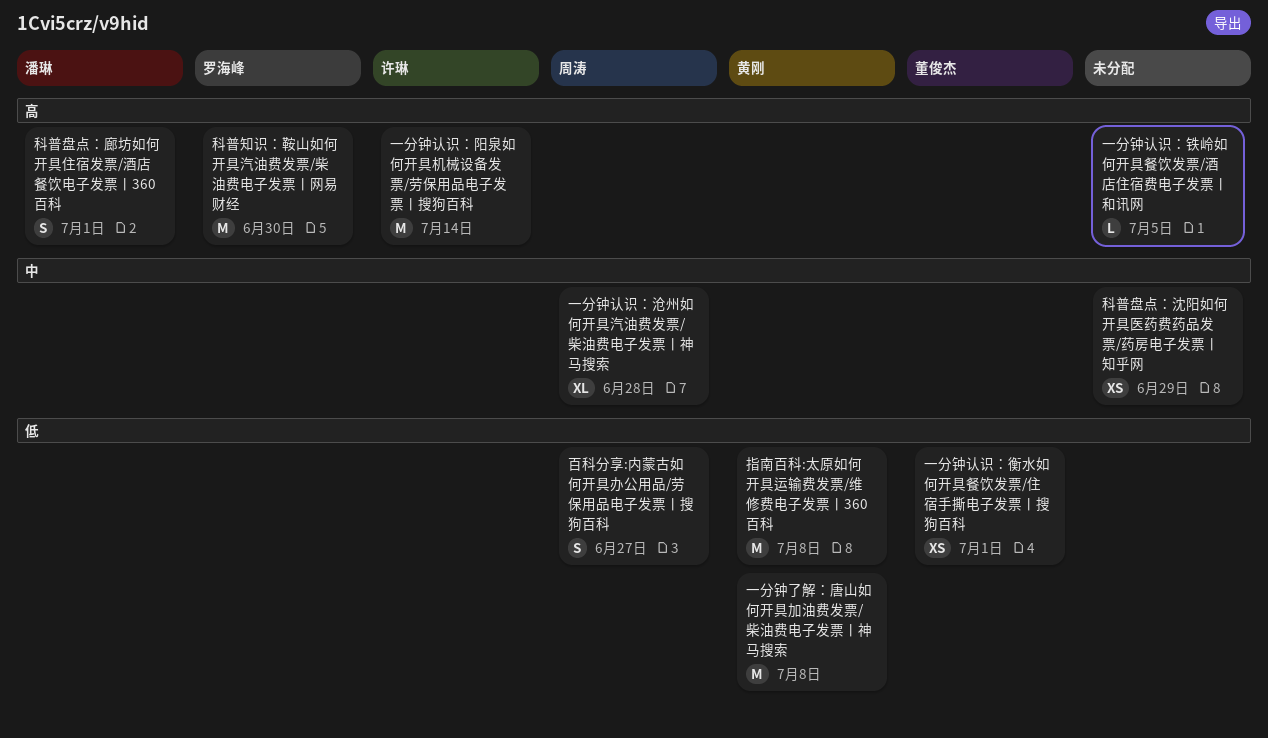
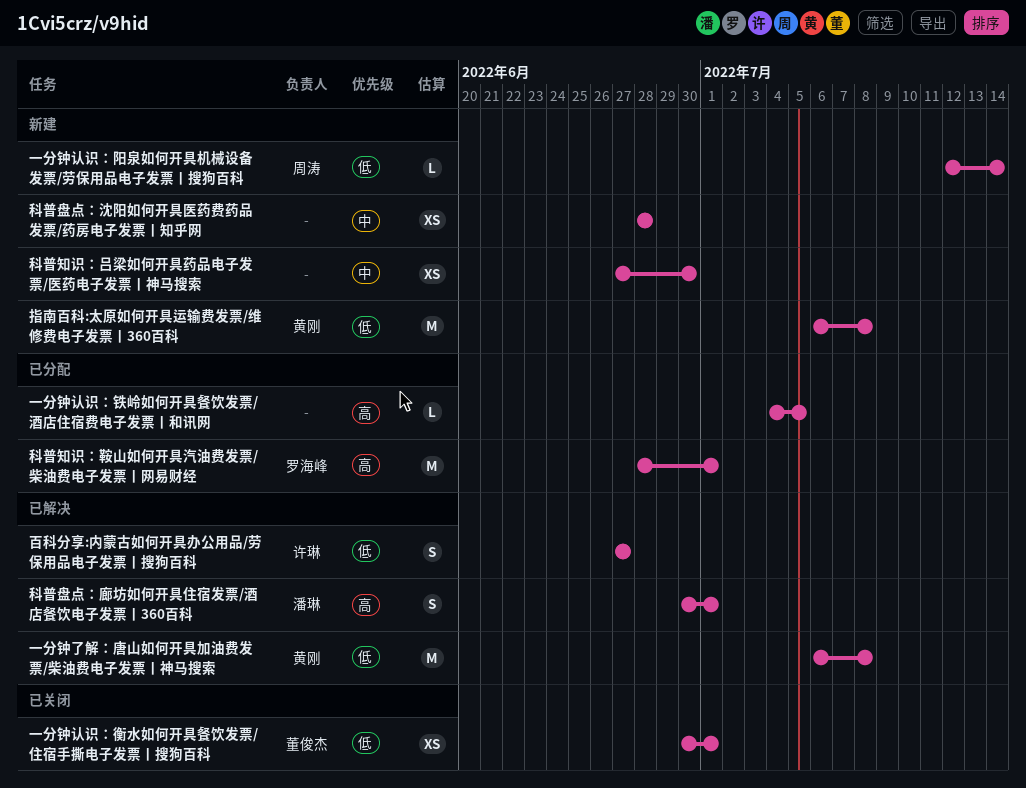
一分钟认识：沧州如何开具汽油费发票/柴油费电子发票丨神马搜索: present -> none
一分钟认识：阳泉如何开具机械设备发票/劳保用品电子发票丨搜狗百科, owner: 许琳 -> 周涛
一分钟认识：阳泉如何开具机械设备发票/劳保用品电子发票丨搜狗百科, priority: 高 -> 低
一分钟认识：阳泉如何开具机械设备发票/劳保用品电子发票丨搜狗百科, estimate: M -> L
百科分享:内蒙古如何开具办公用品/劳保用品电子发票丨搜狗百科, owner: 周涛 -> 许琳
科普盘点：沈阳如何开具医药费药品发票/药房电子发票丨知乎网, due: Jun 29 -> Jun 28
科普知识：吕梁如何开具药品电子发票/医药电子发票丨神马搜索: none -> present
科普知识：鞍山如何开具汽油费发票/柴油费电子发票丨网易财经, due: Jun 30 -> Jul 1

